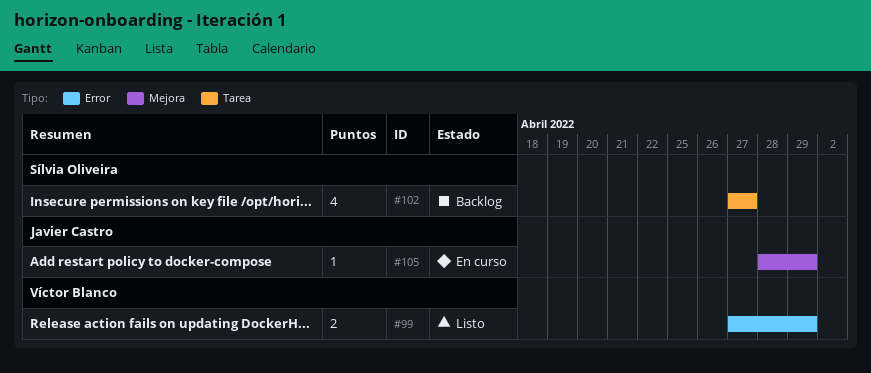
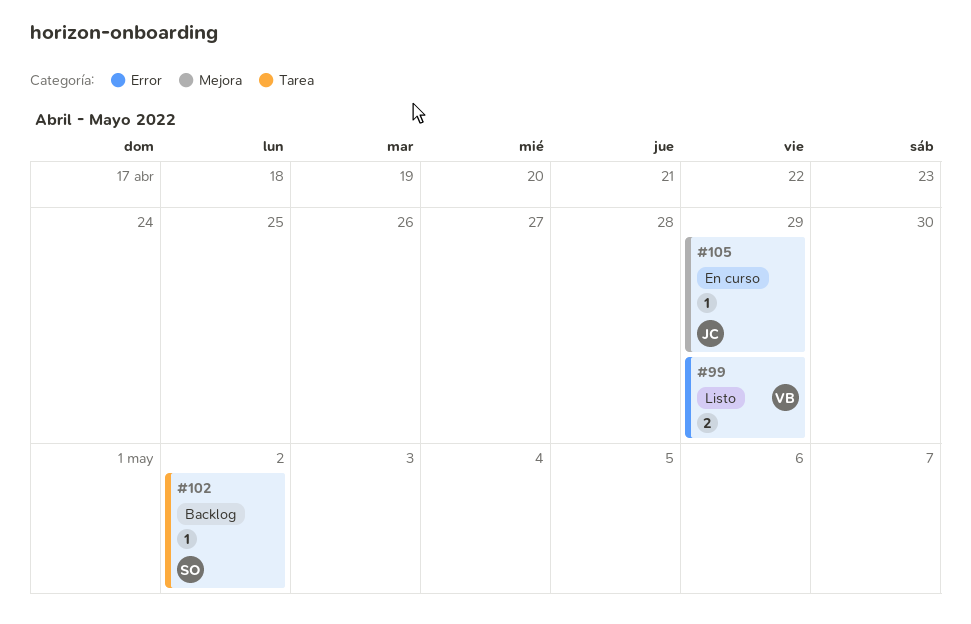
#102, estimate: 4 -> 1
#102, due: Apr 27 -> May 2

